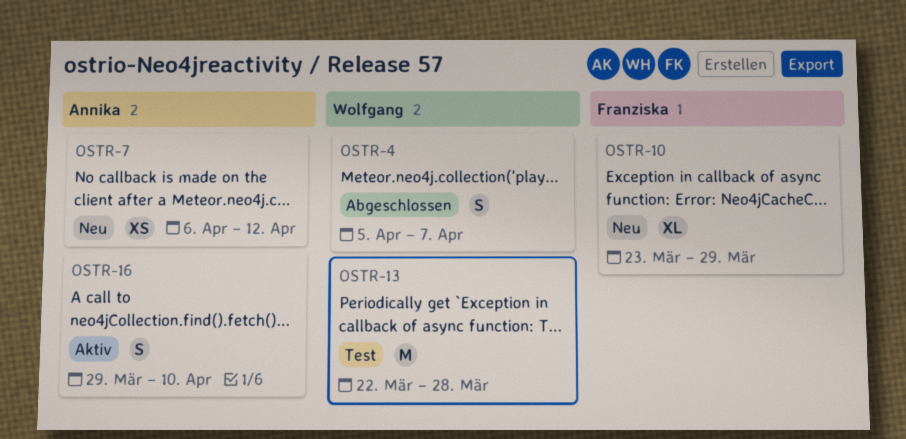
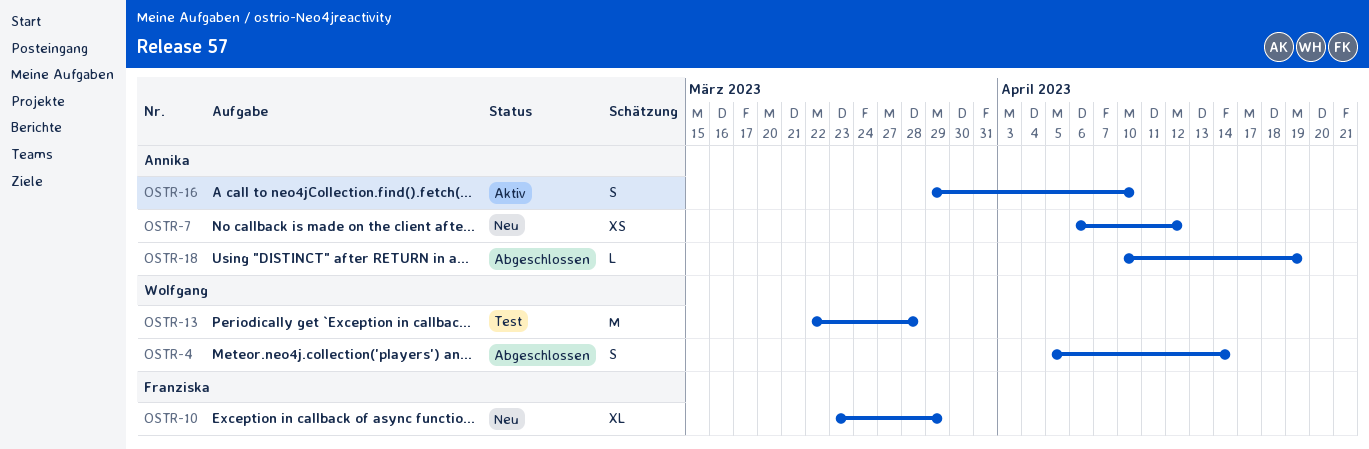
OSTR-4, due: Apr 7 -> Apr 14
OSTR-18: none -> present

